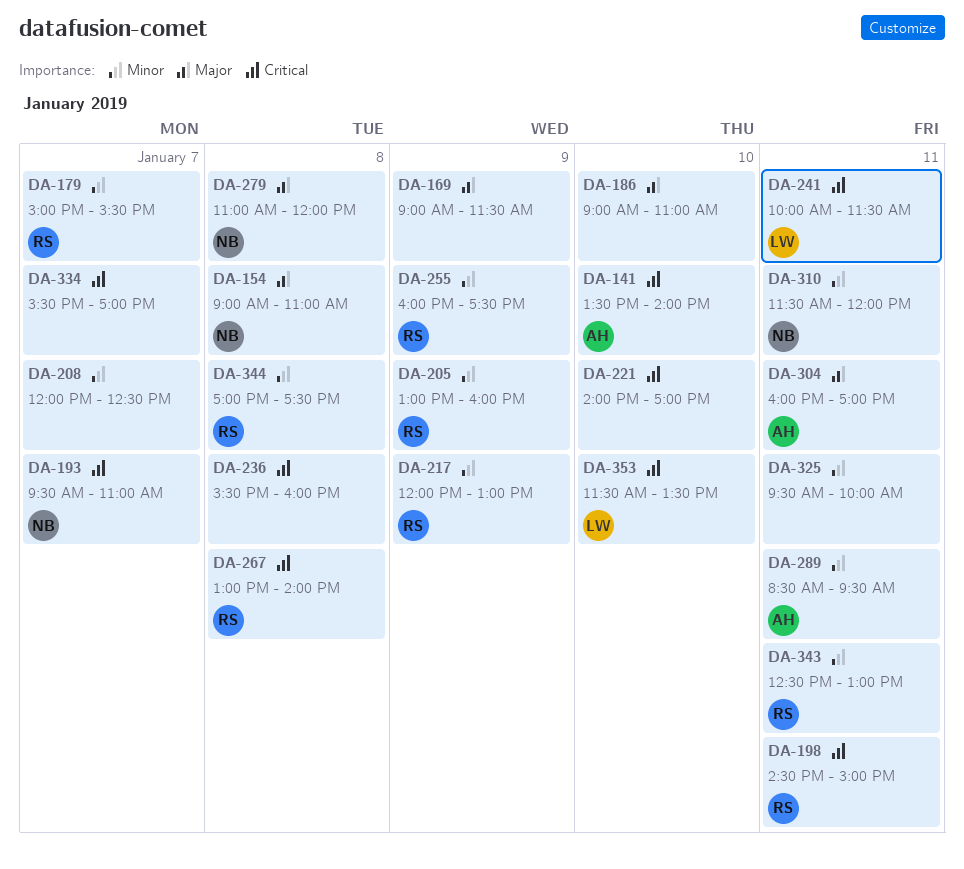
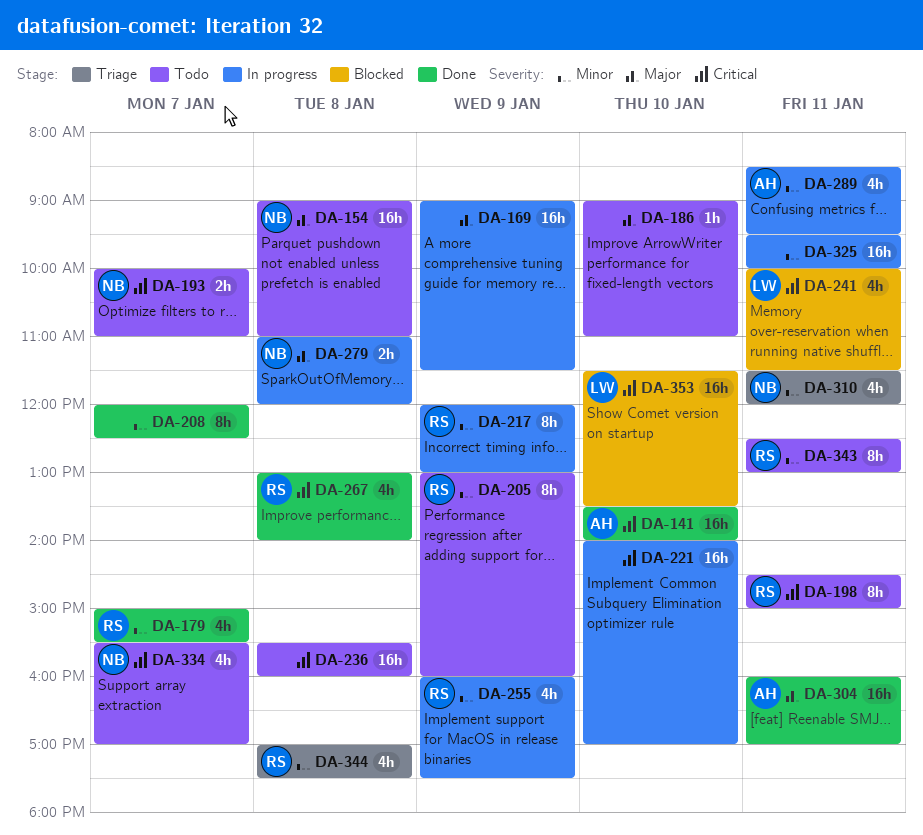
DA-193, begins: 09:30 -> 10:00
DA-334, owner: none -> NB

